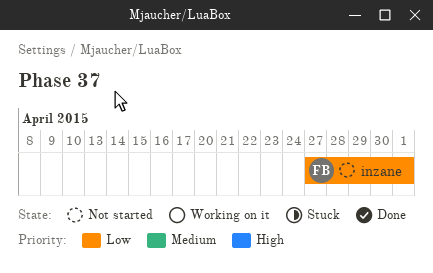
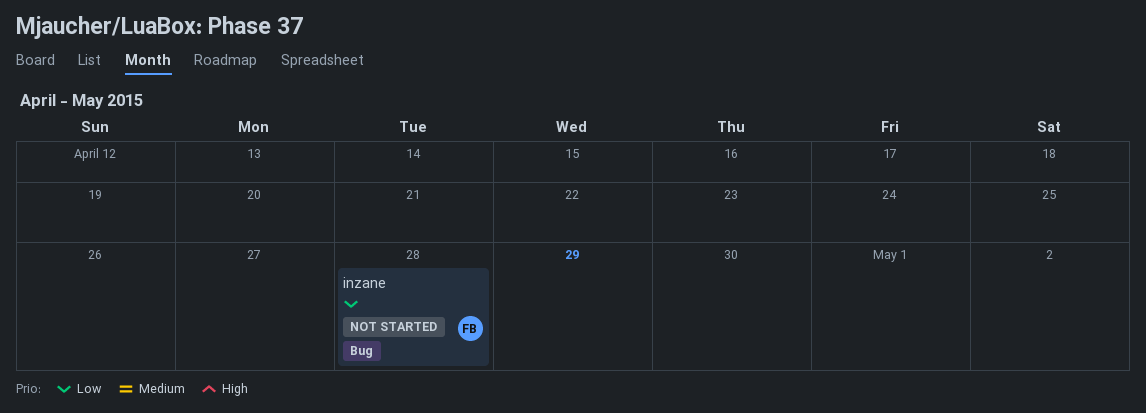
inzane, due: May 1 -> Apr 28

